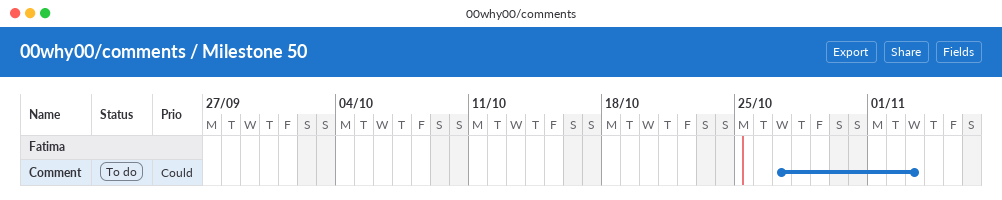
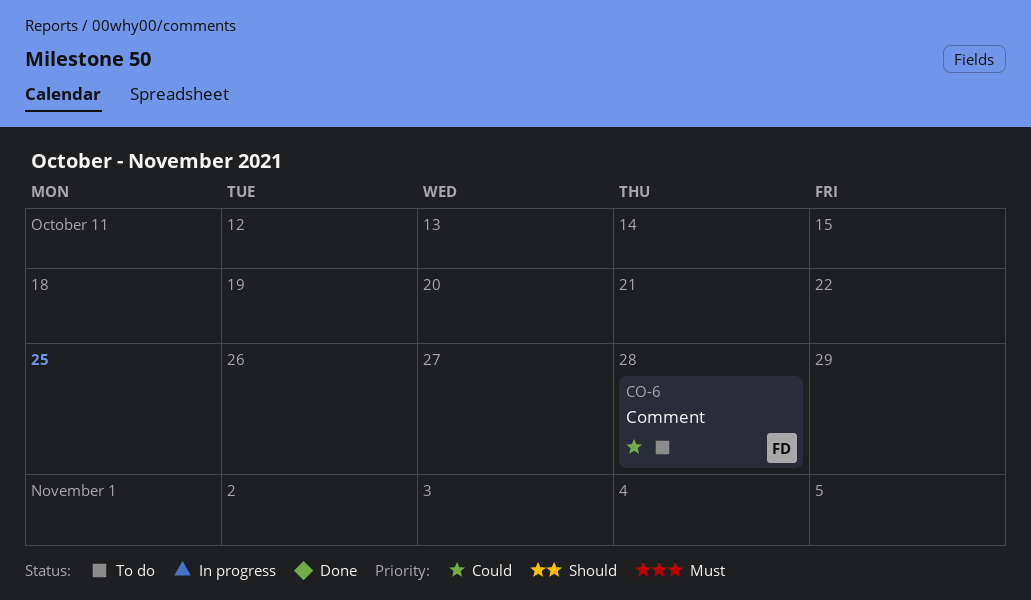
Comment, due: Nov 3 -> Oct 28

